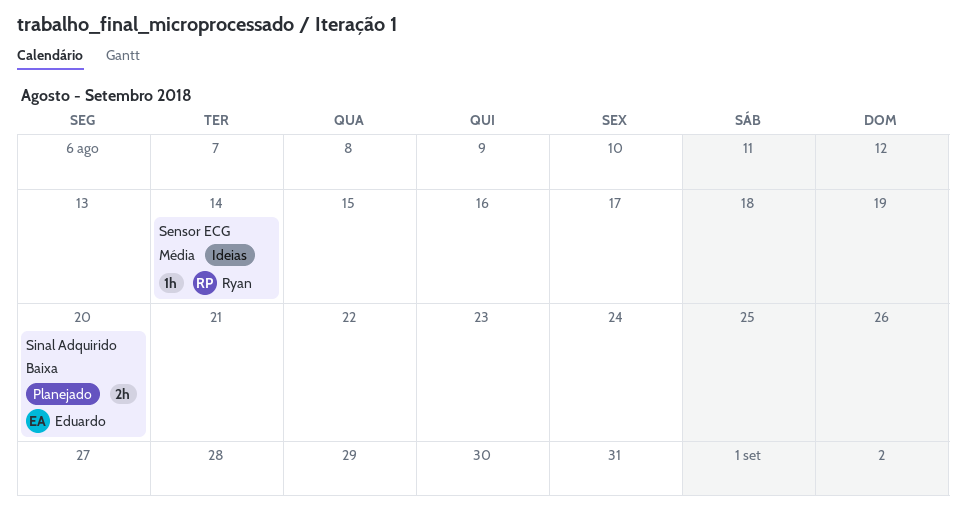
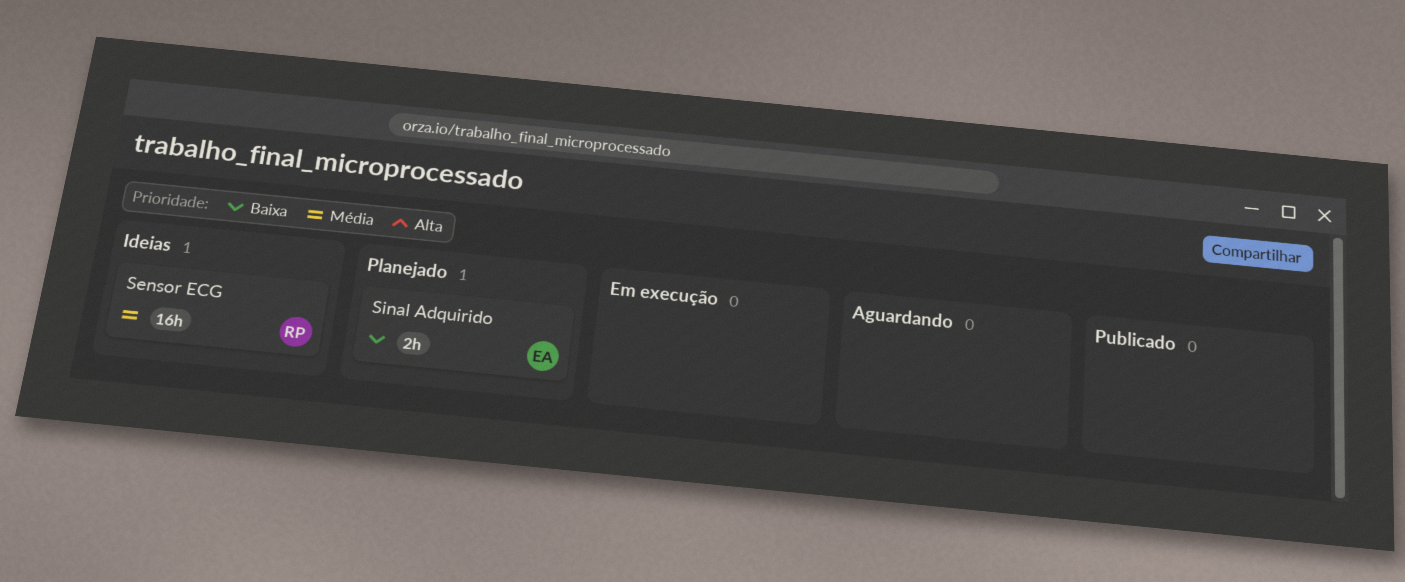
Sensor ECG, estimate: 1h -> 16h

